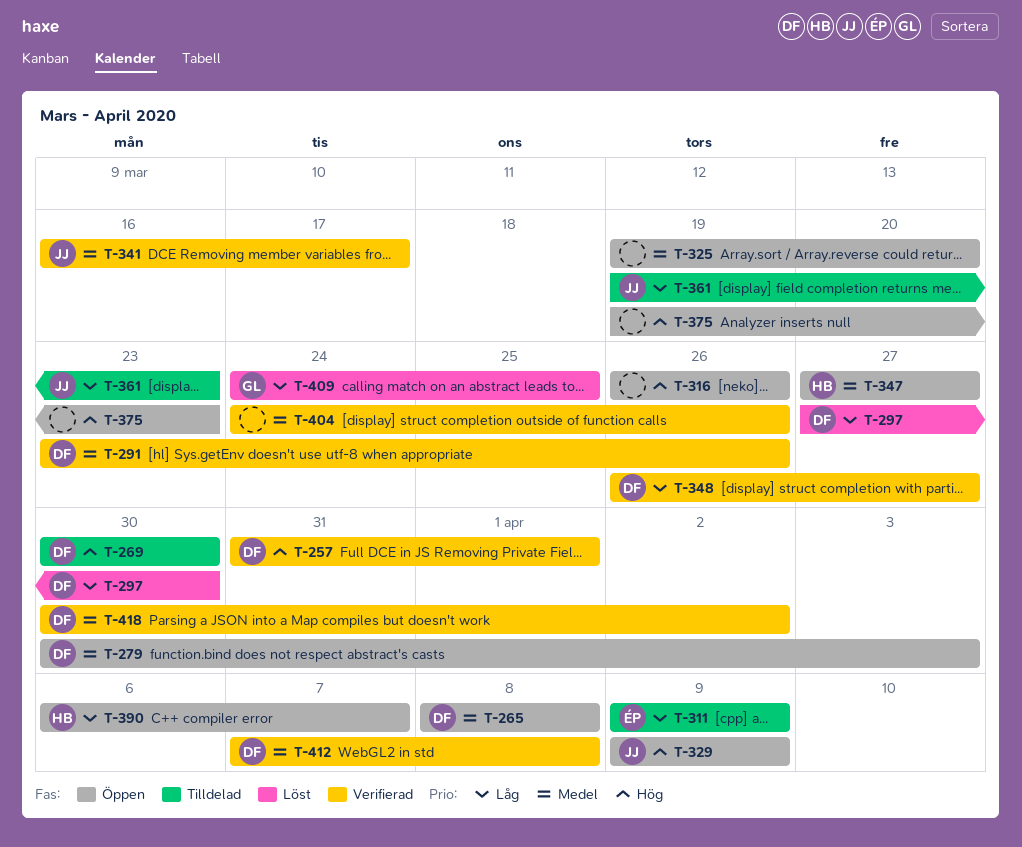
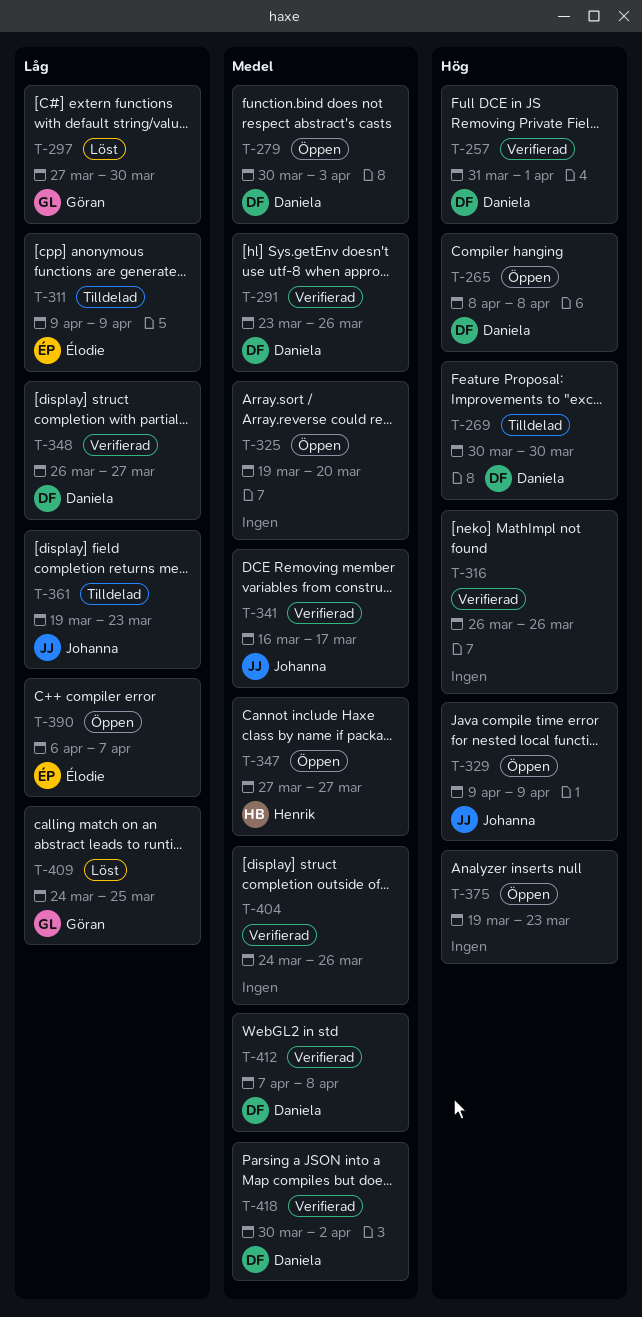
T-265, priority: Medel -> Hög
T-297, owner: Daniela -> Göran
T-316, status: Öppen -> Verifierad
T-390, owner: Henrik -> Élodie

